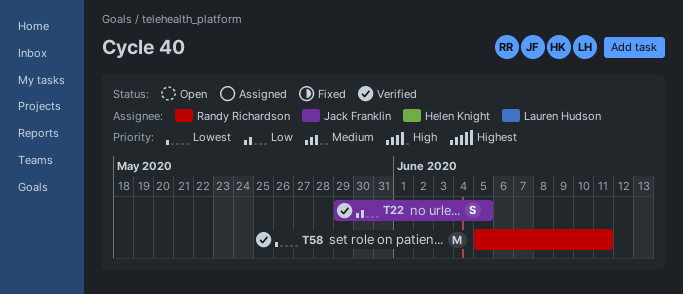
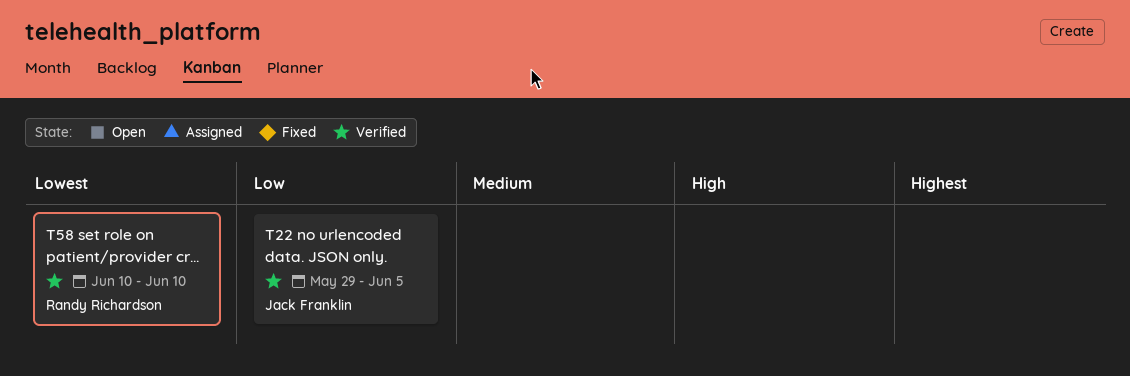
T58, start: Jun 5 -> Jun 10
T58, due: Jun 11 -> Jun 10

